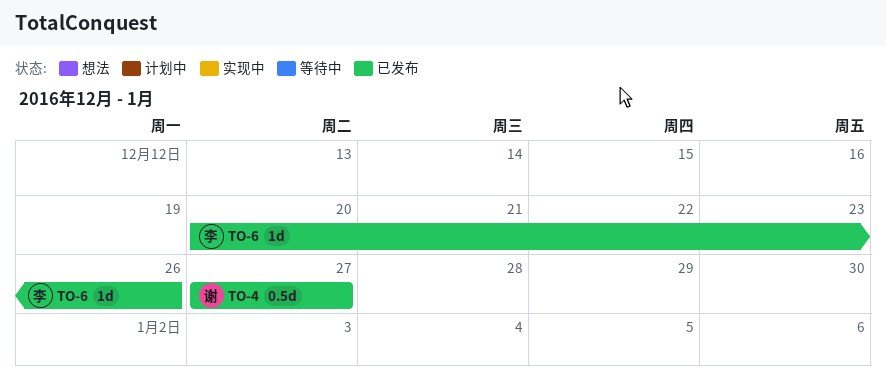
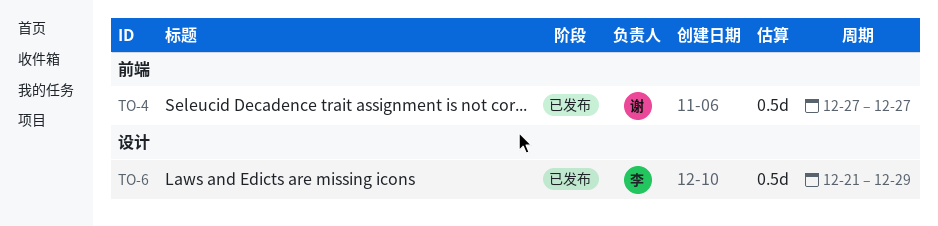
TO-6, estimate: 1d -> 0.5d
TO-6, start: Dec 20 -> Dec 21
TO-6, due: Dec 26 -> Dec 29

